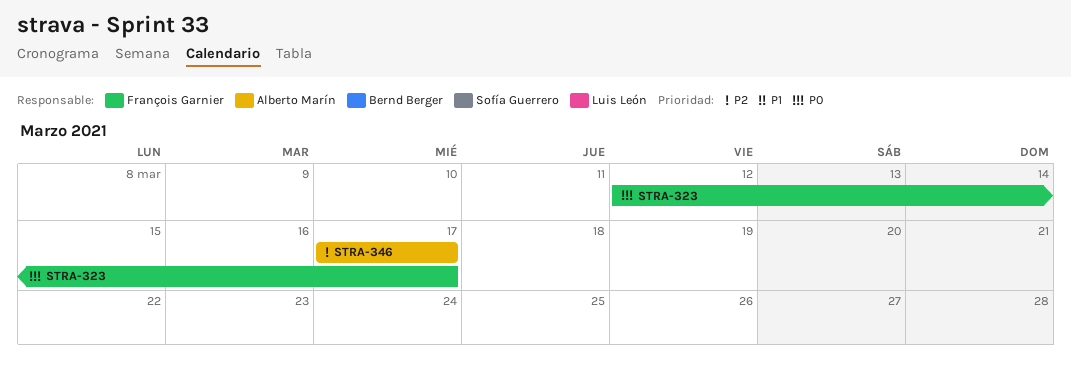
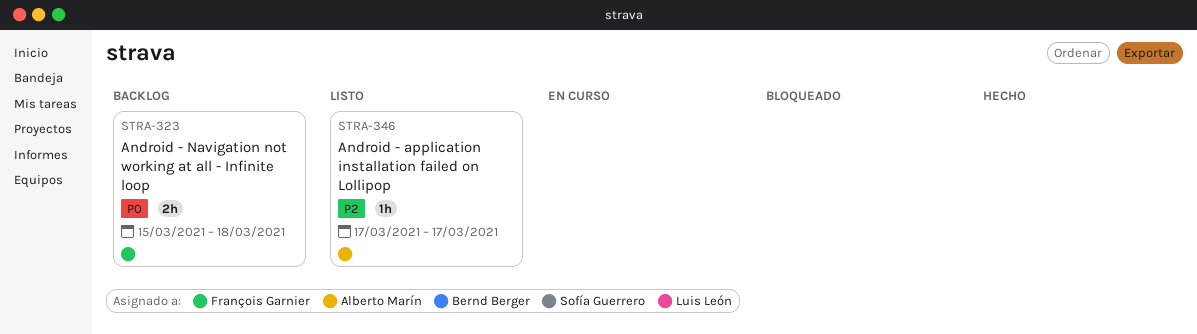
STRA-323, start: Mar 12 -> Mar 15
STRA-323, due: Mar 17 -> Mar 18

